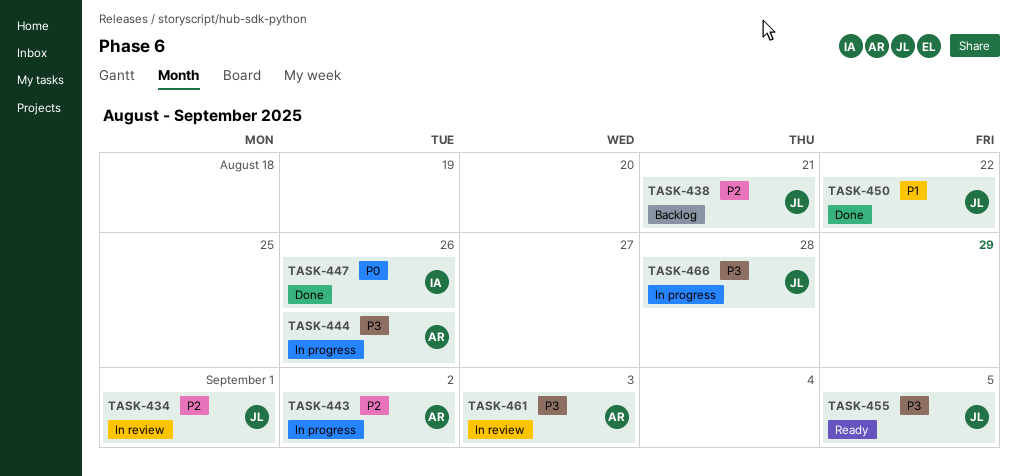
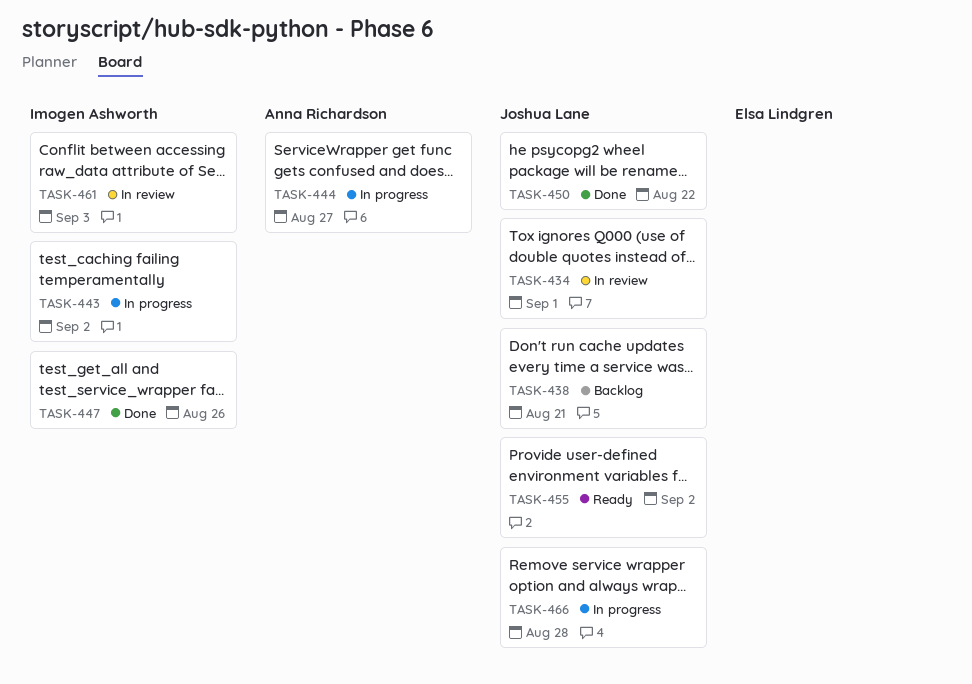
TASK-443, owner: Anna Richardson -> Imogen Ashworth
TASK-444, due: Aug 26 -> Aug 27
TASK-455, due: Sep 5 -> Sep 2
TASK-461, owner: Anna Richardson -> Imogen Ashworth

